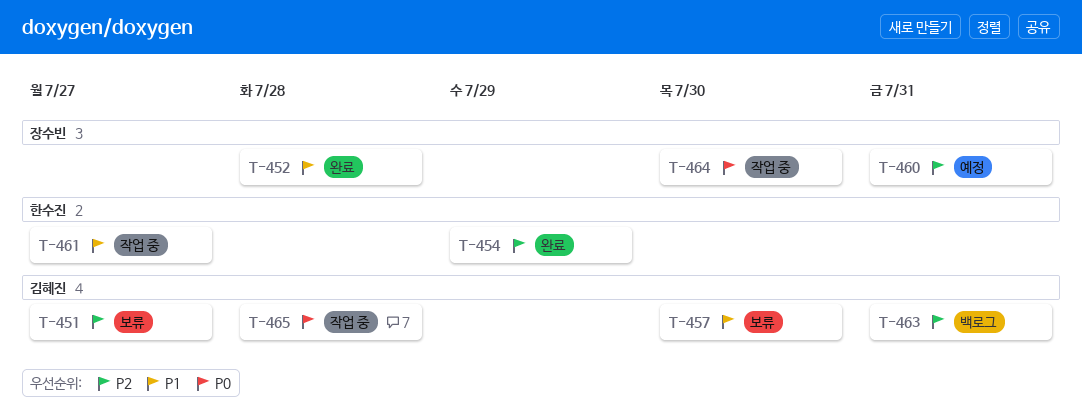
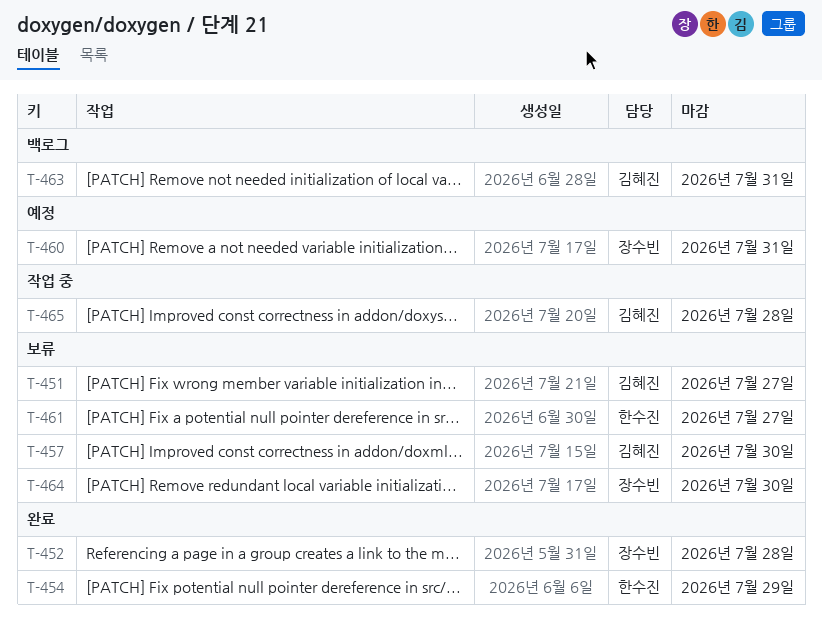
T-461, status: 작업 중 -> 보류
T-464, status: 작업 중 -> 보류

